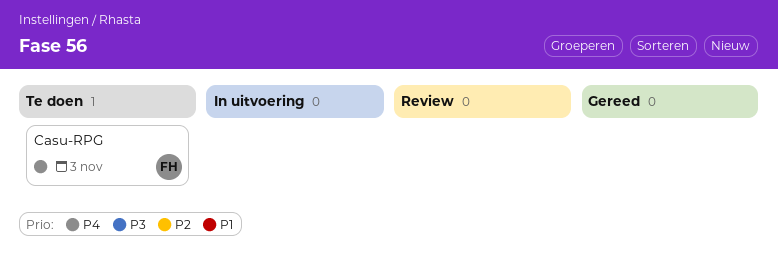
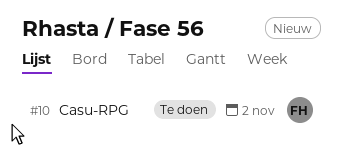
Casu-RPG, due: Nov 3 -> Nov 2

